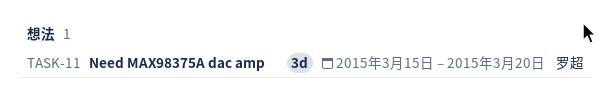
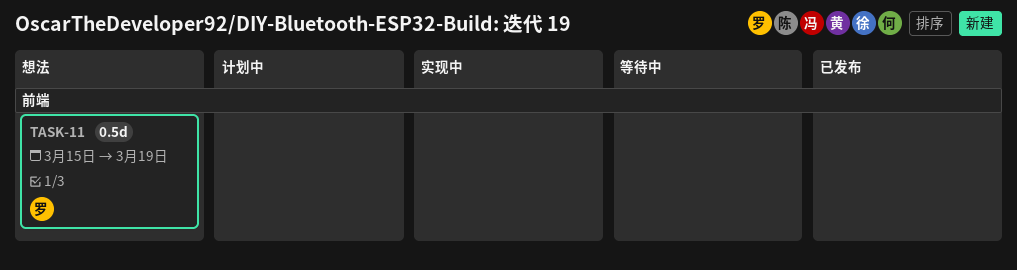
TASK-11, estimate: 3d -> 0.5d
TASK-11, due: Mar 20 -> Mar 19

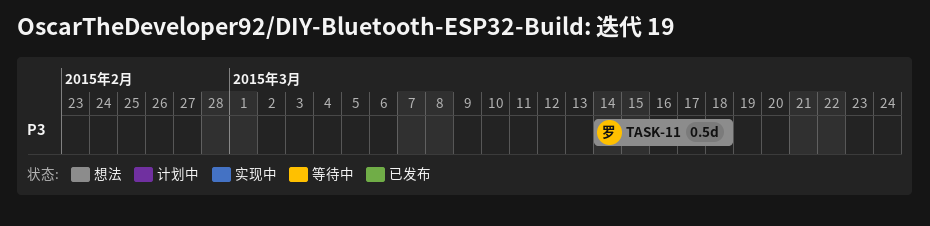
TASK-11, start: Mar 15 -> Mar 14
TASK-11, due: Mar 19 -> Mar 18

